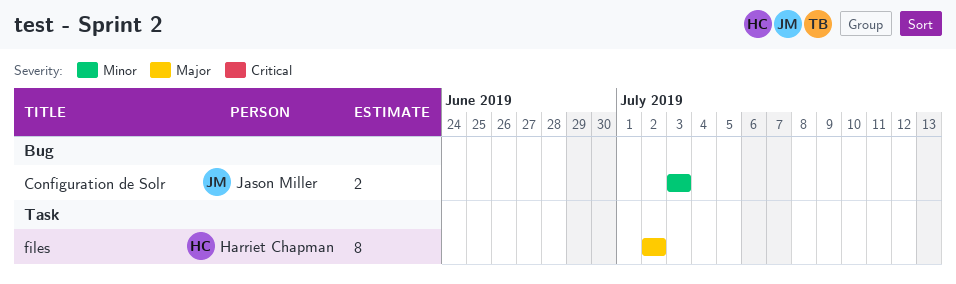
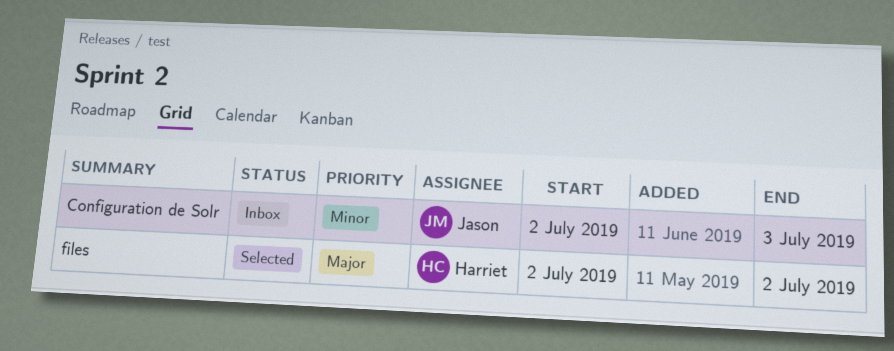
Configuration de Solr, start: Jul 3 -> Jul 2

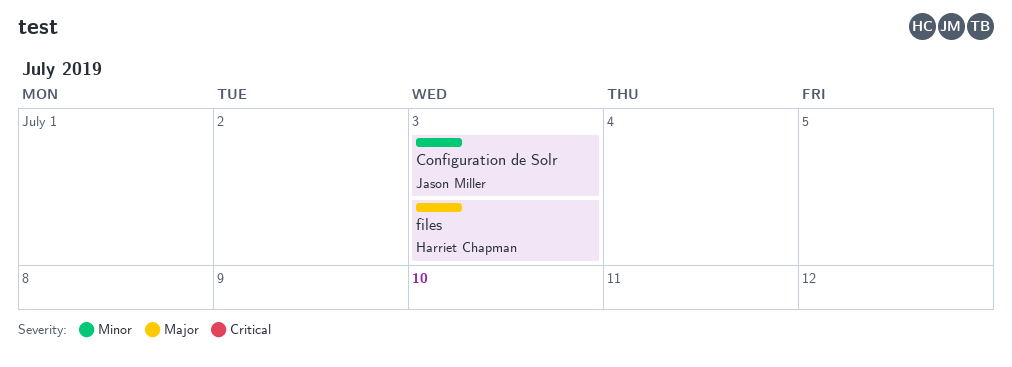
files, due: Jul 2 -> Jul 3

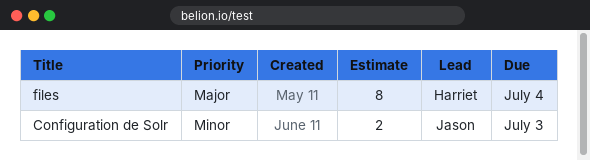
files, due: Jul 3 -> Jul 4

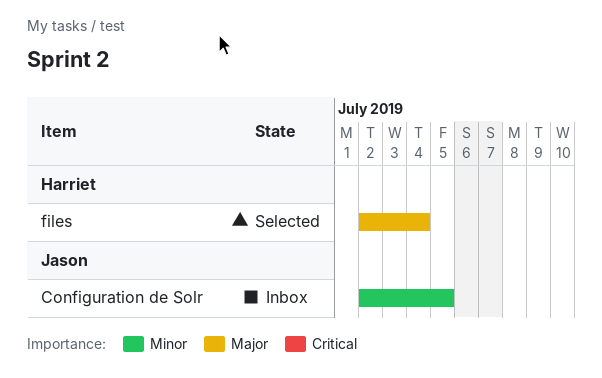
Configuration de Solr, due: Jul 3 -> Jul 5

